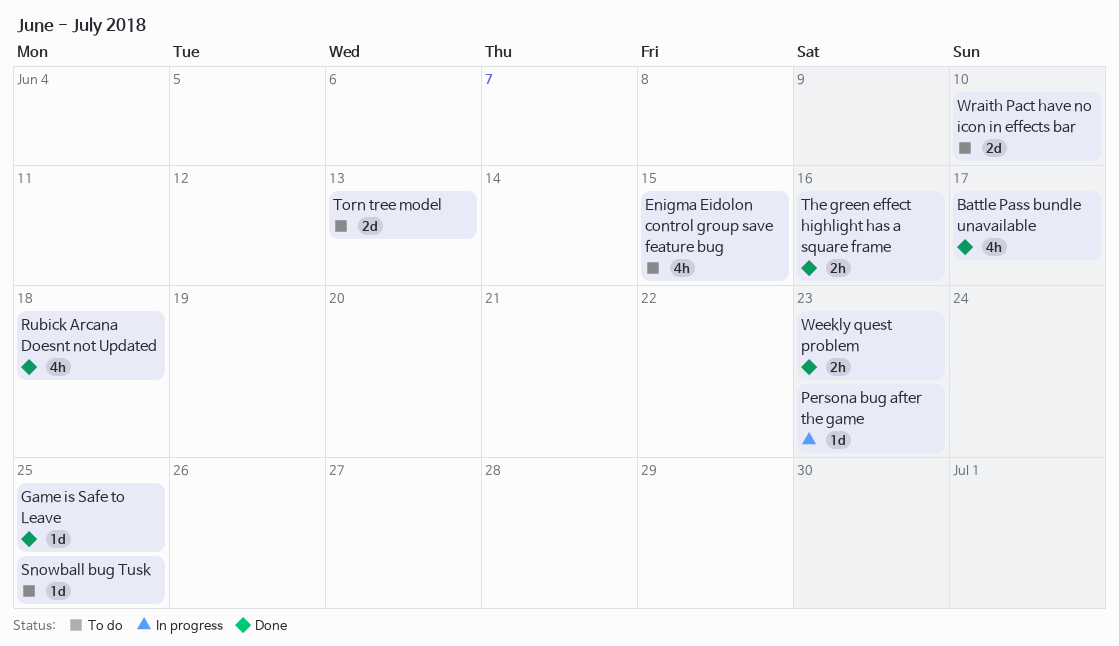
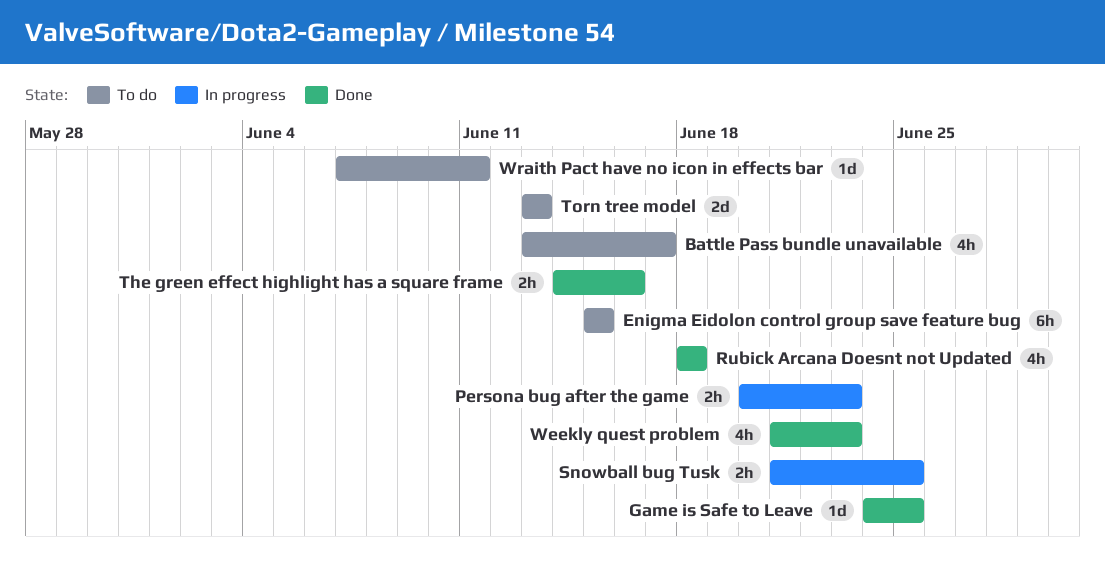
Battle Pass bundle unavailable, status: Done -> To do
Enigma Eidolon control group save feature bug, estimate: 4h -> 6h
Persona bug after the game, estimate: 1d -> 2h
Snowball bug Tusk, status: To do -> In progress
Snowball bug Tusk, estimate: 1d -> 2h
Weekly quest problem, estimate: 2h -> 4h
Wraith Pact have no icon in effects bar, estimate: 2d -> 1d
Wraith Pact have no icon in effects bar, due: Jun 10 -> Jun 11

